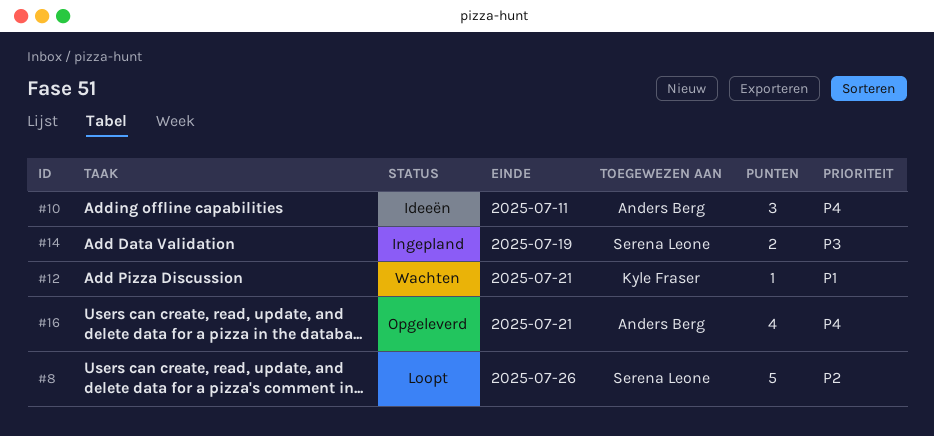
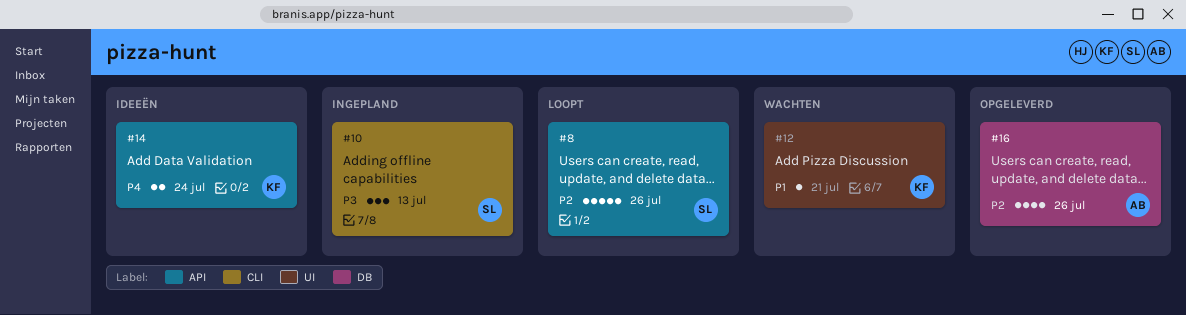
#10, status: Ideeën -> Ingepland
#10, owner: Anders Berg -> Serena Leone
#10, priority: P4 -> P3
#10, due: Jul 11 -> Jul 13
#14, status: Ingepland -> Ideeën
#14, owner: Serena Leone -> Kyle Fraser
#14, priority: P3 -> P4
#14, due: Jul 19 -> Jul 24
#16, priority: P4 -> P2
#16, due: Jul 21 -> Jul 26

